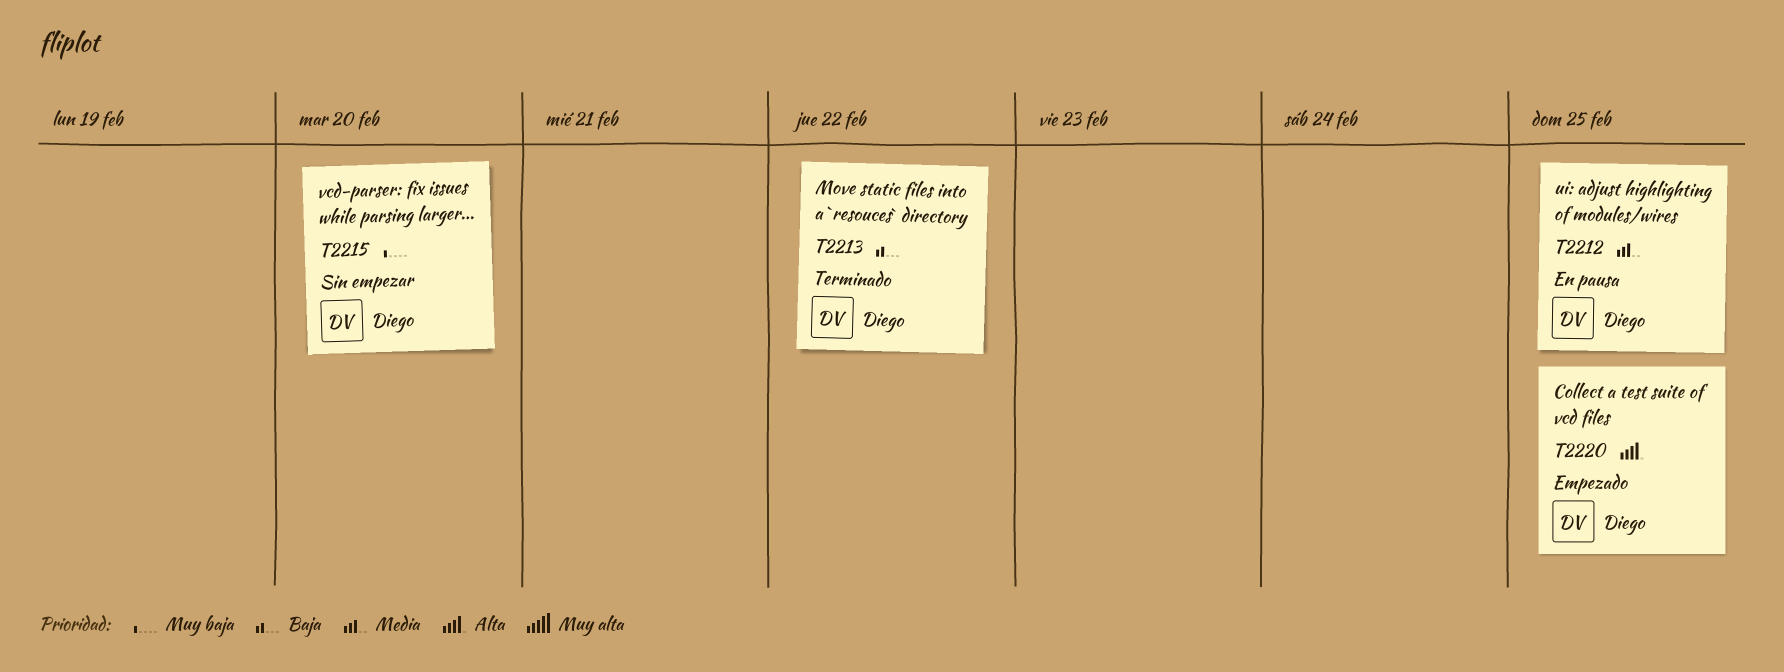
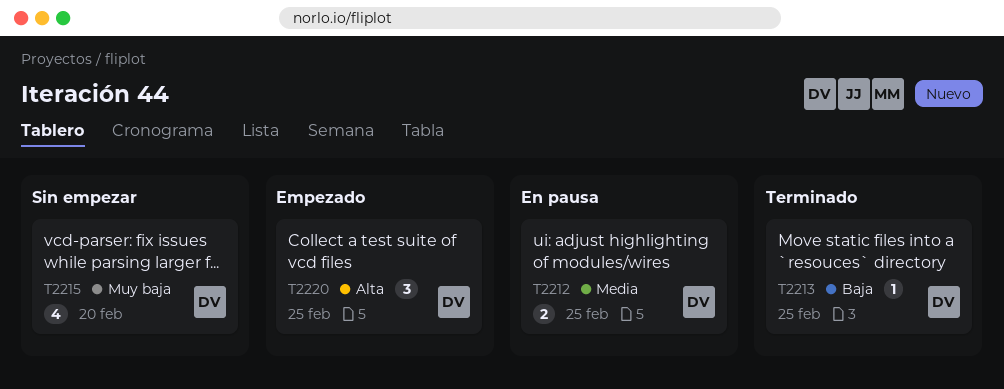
T2213, due: Feb 22 -> Feb 25

